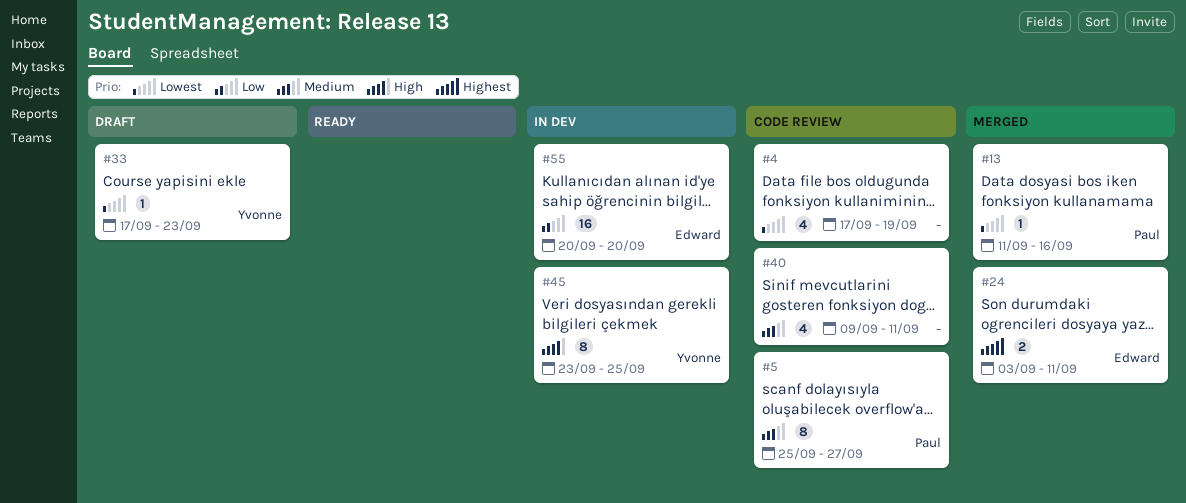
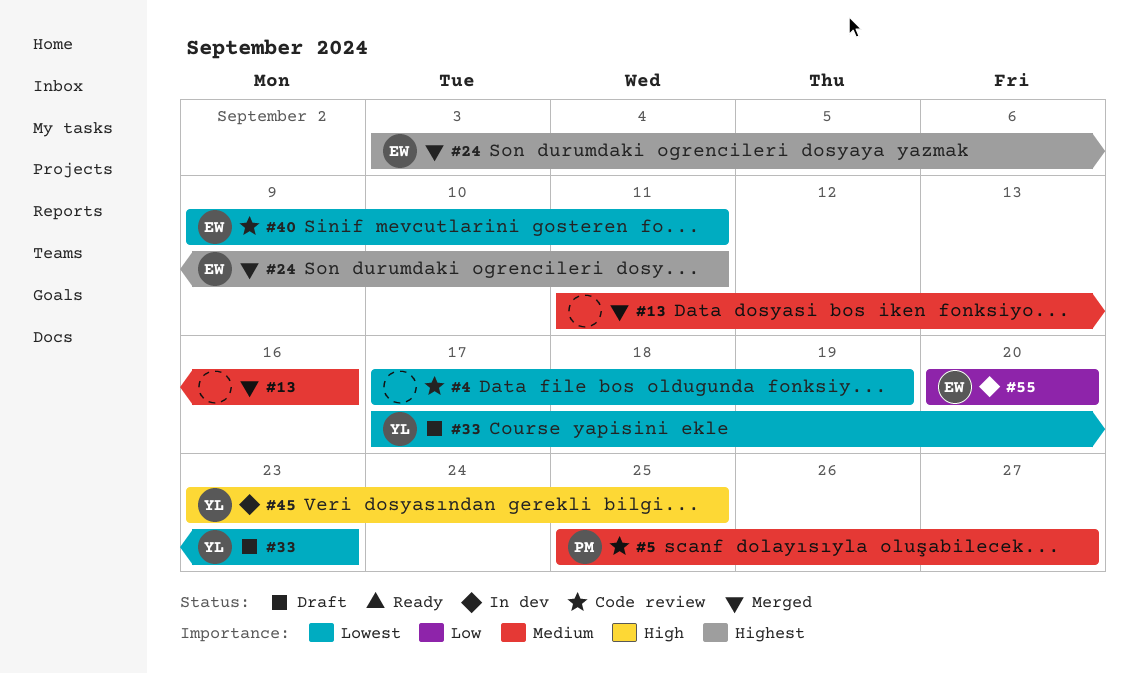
#13, owner: Paul -> none
#13, priority: Lowest -> Medium
#40, owner: none -> Edward
#40, priority: Medium -> Lowest

